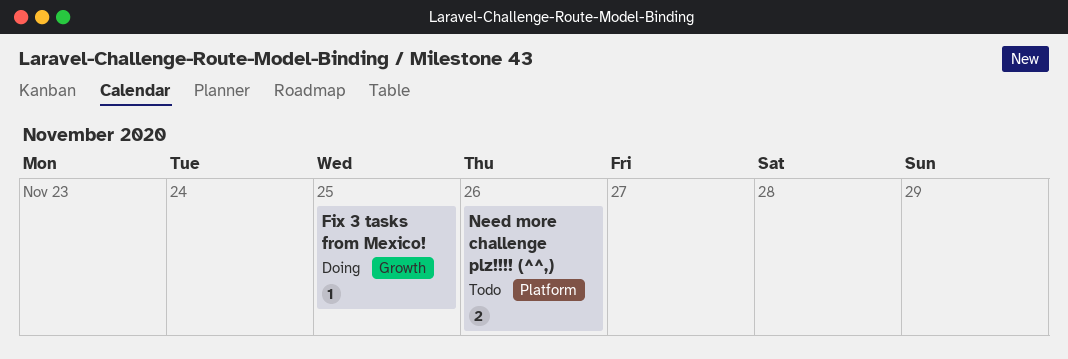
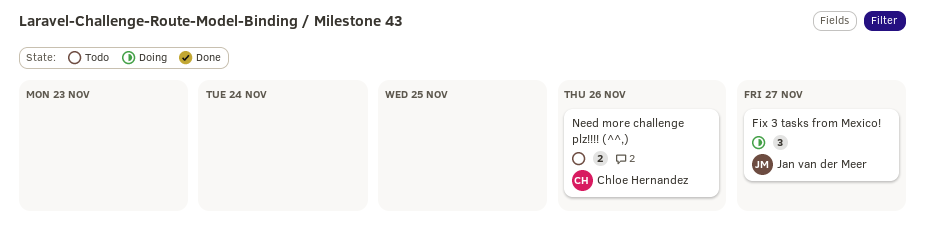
Fix 3 tasks from Mexico!, estimate: 1 -> 3
Fix 3 tasks from Mexico!, due: Nov 25 -> Nov 27

